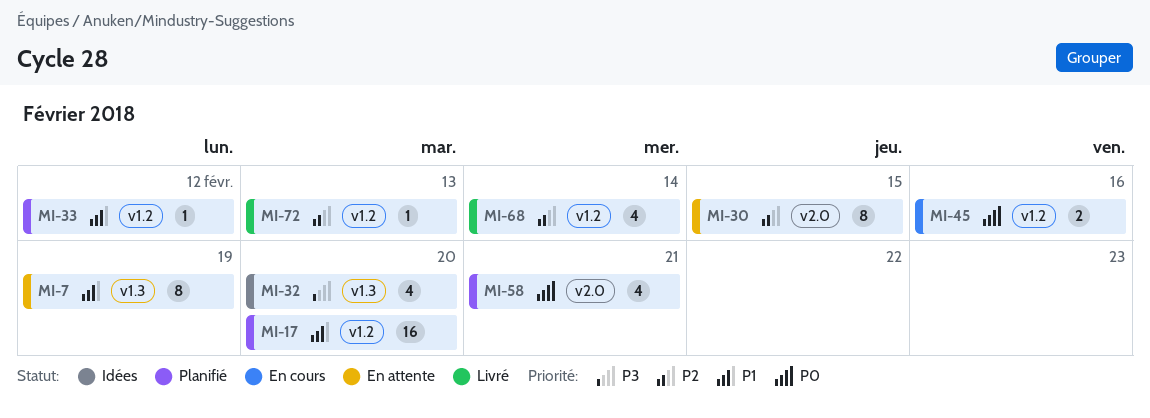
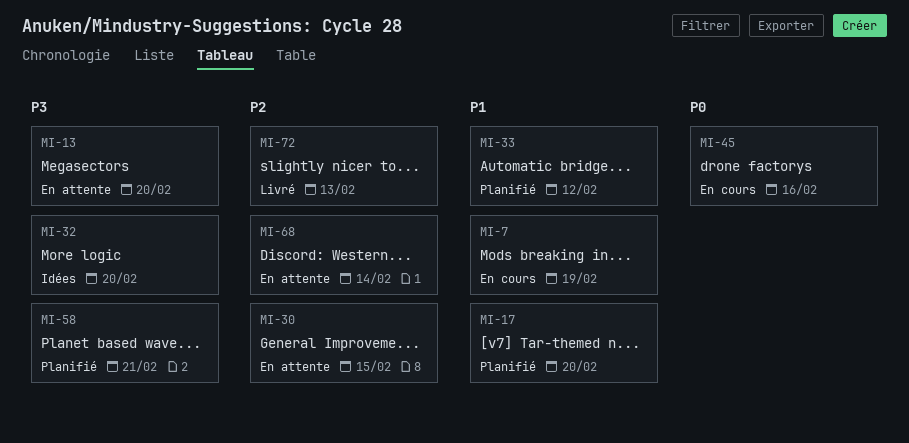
MI-7, status: En attente -> En cours
MI-13: none -> present
MI-58, priority: P0 -> P3
MI-68, status: Livré -> En attente

